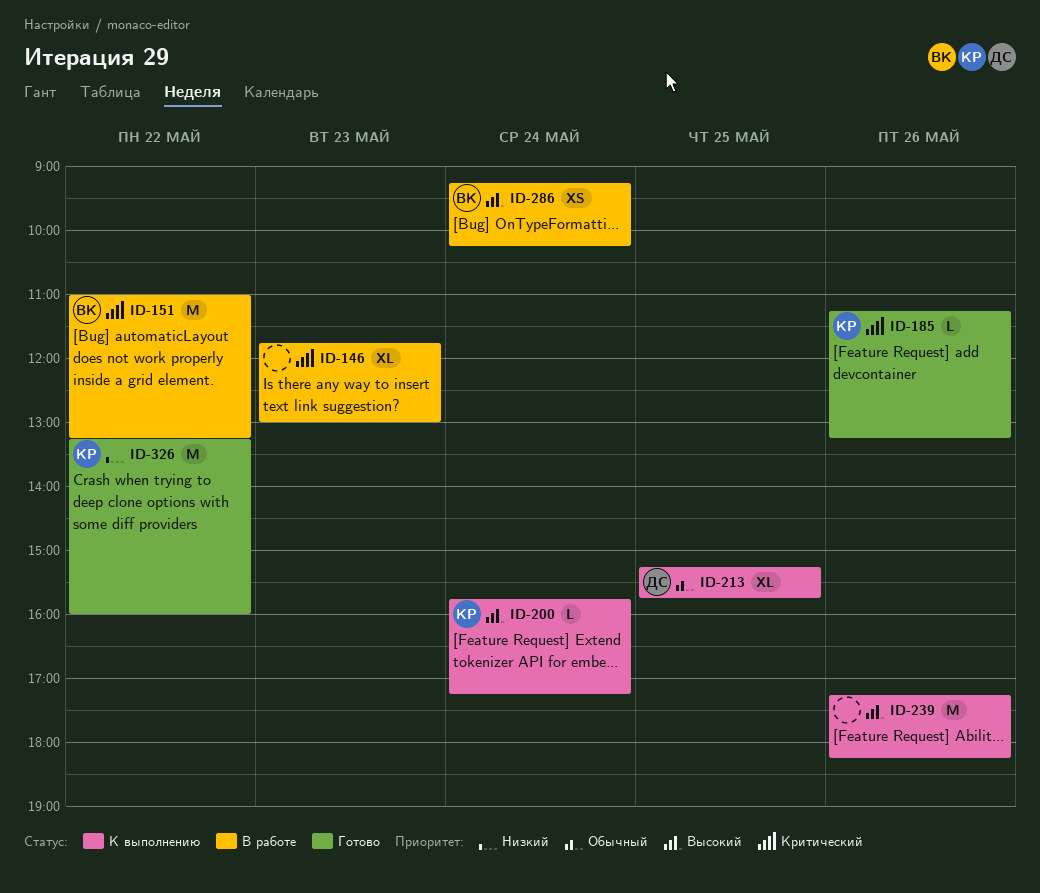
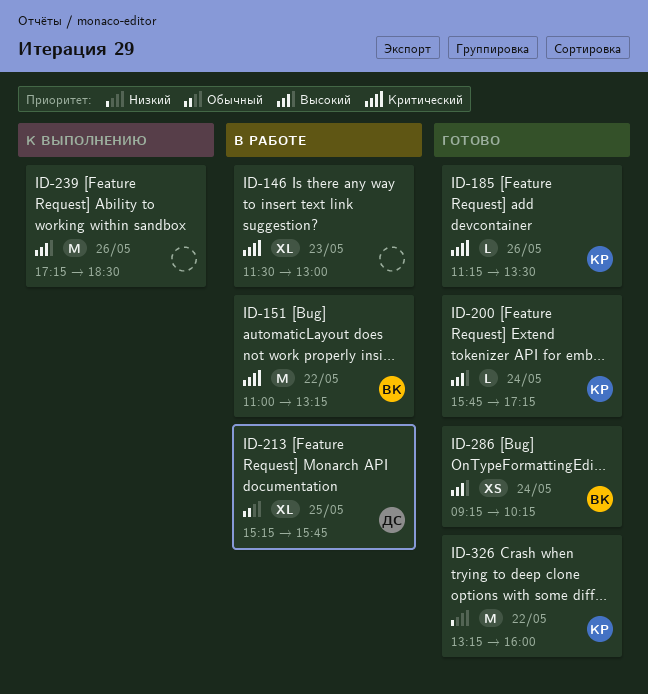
ID-146, begins: 11:45 -> 11:30
ID-185, ends: 13:15 -> 13:30
ID-200, status: К выполнению -> Готово
ID-213, status: К выполнению -> В работе
ID-239, ends: 18:15 -> 18:30
ID-286, status: В работе -> Готово

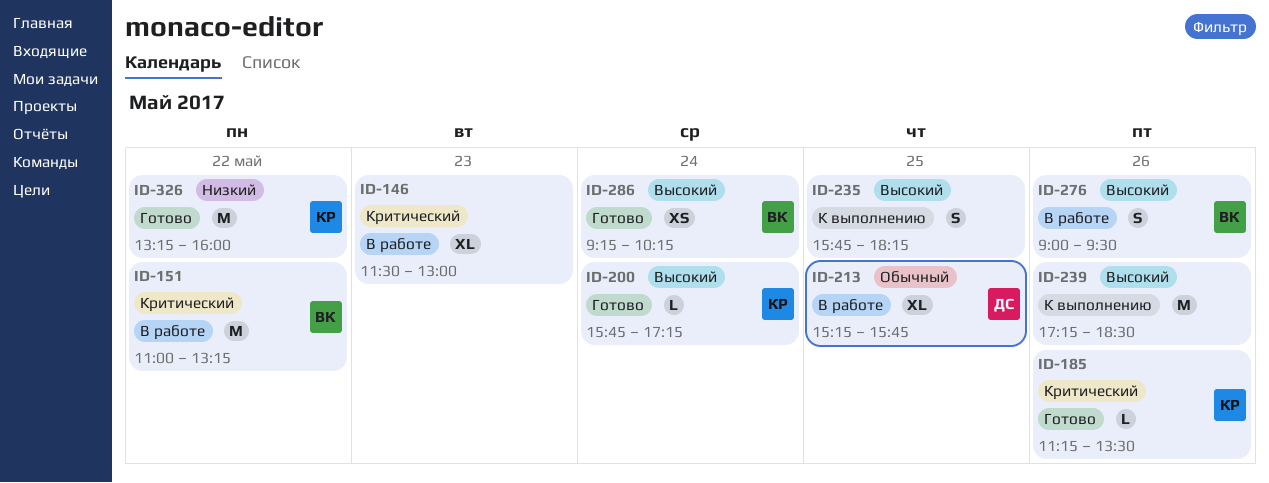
ID-235: none -> present
ID-276: none -> present

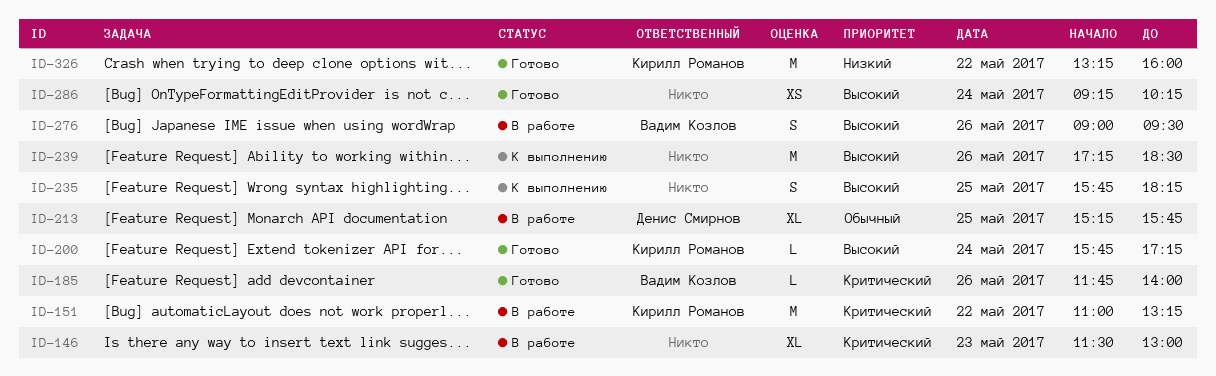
ID-151, owner: Вадим Козлов -> Кирилл Романов
ID-185, owner: Кирилл Романов -> Вадим Козлов
ID-185, begins: 11:15 -> 11:45
ID-185, ends: 13:30 -> 14:00
ID-286, owner: Вадим Козлов -> none

